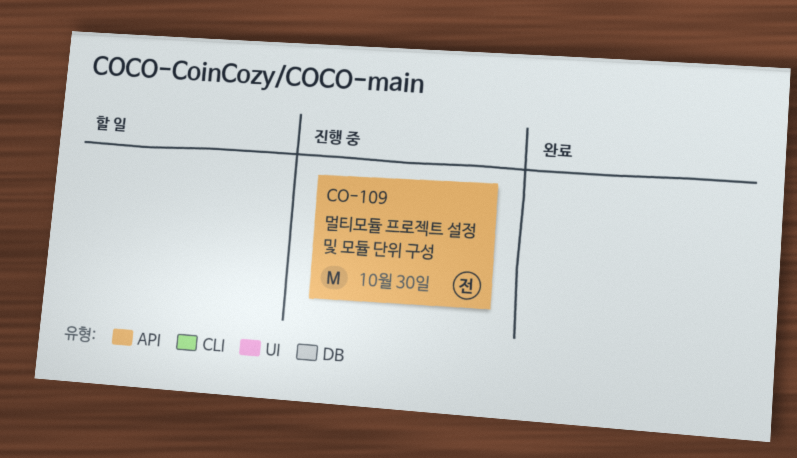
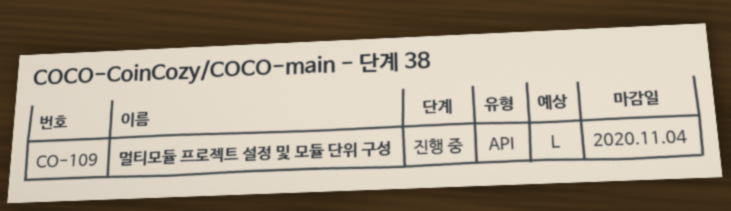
CO-109, estimate: M -> L
CO-109, due: Oct 30 -> Nov 4

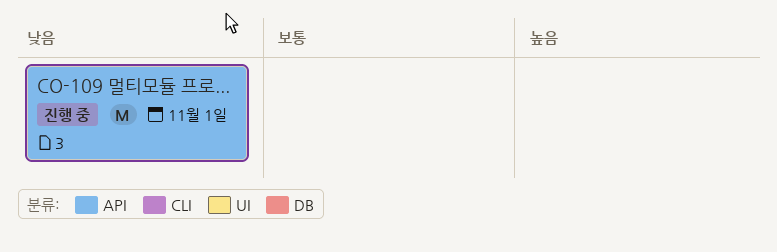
CO-109, estimate: L -> M
CO-109, due: Nov 4 -> Nov 1

